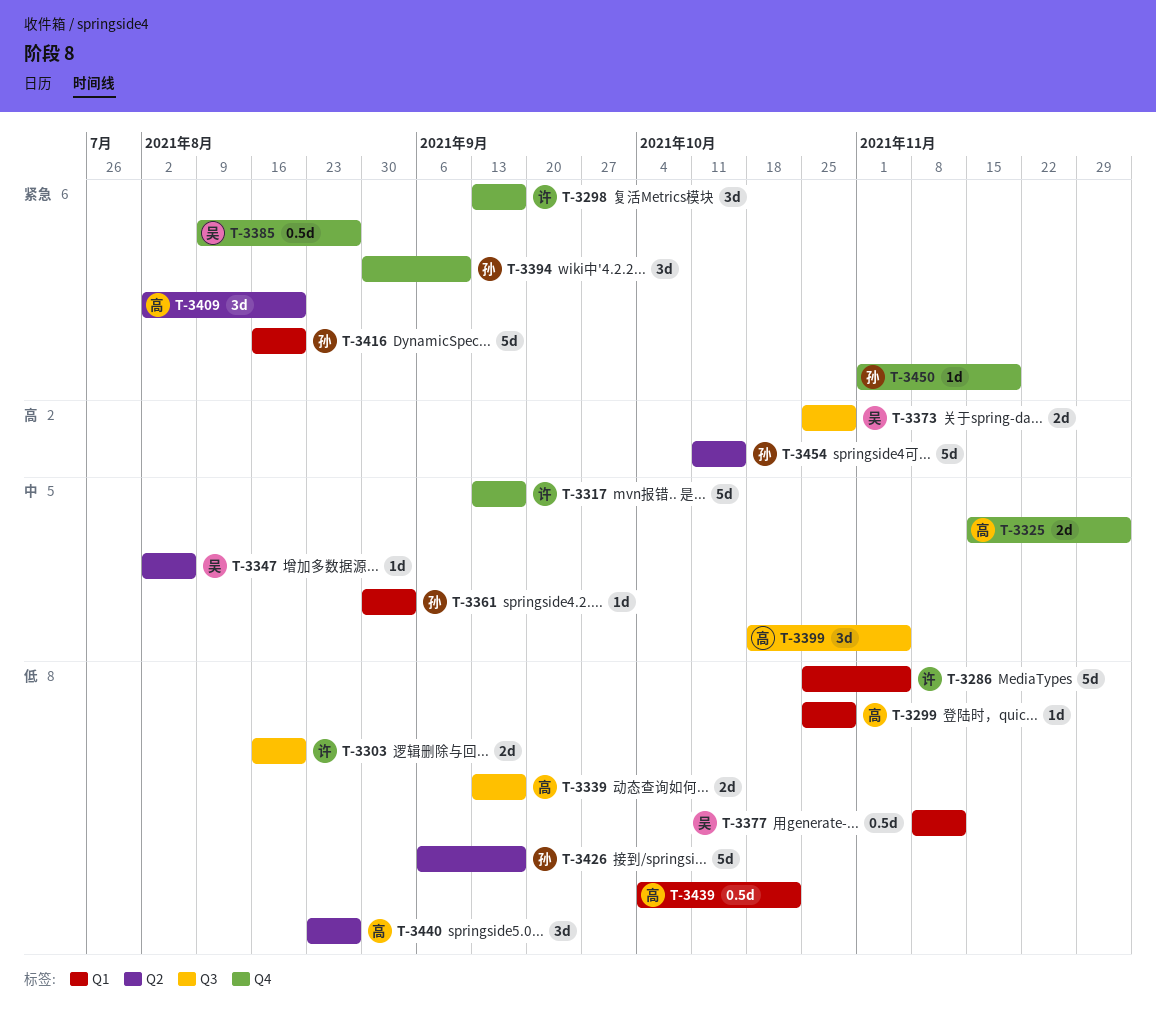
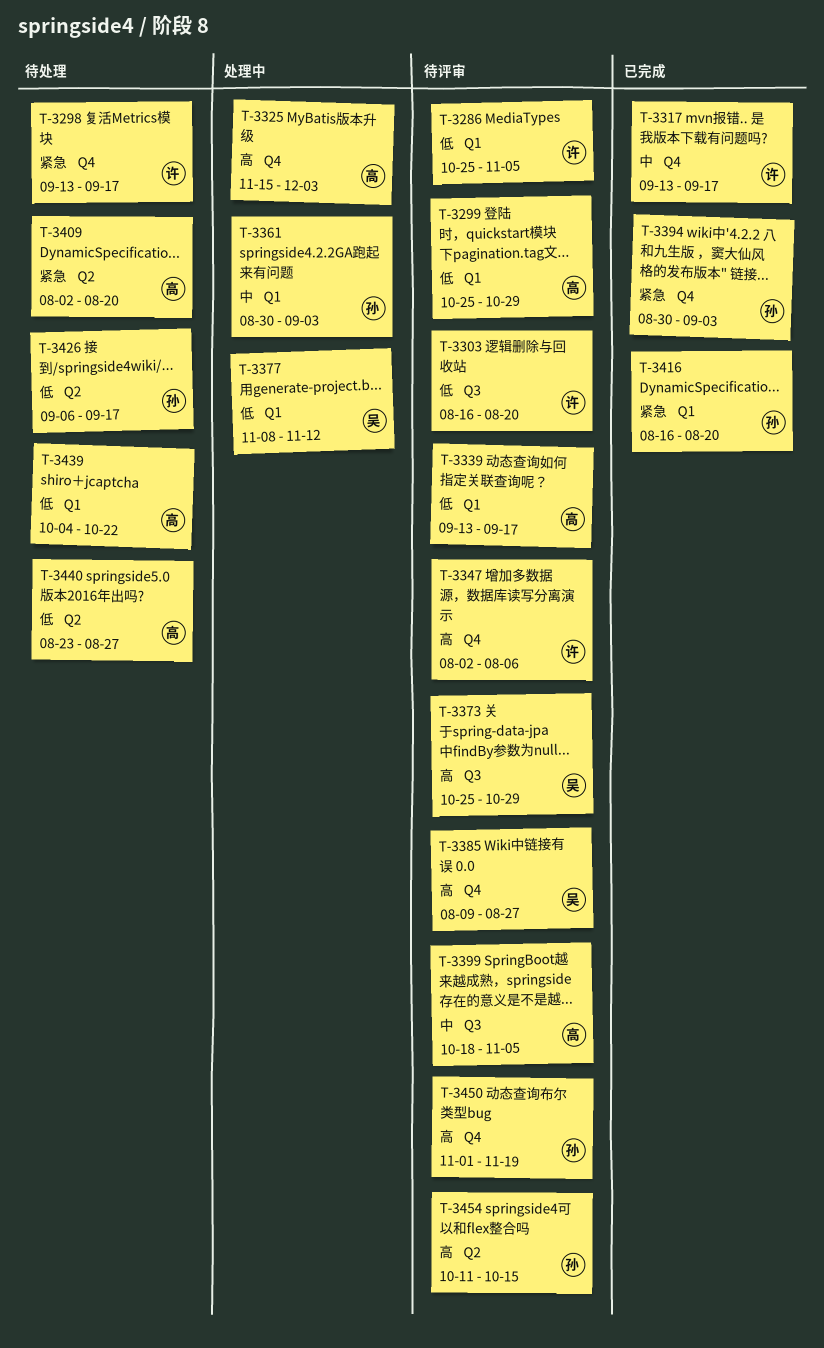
T-3325, priority: 中 -> 高
T-3339, label: Q3 -> Q1
T-3347, owner: 吴 -> 许
T-3347, priority: 中 -> 高
T-3347, label: Q2 -> Q4
T-3385, priority: 紧急 -> 高
T-3394, due: Sep 10 -> Sep 3
T-3450, priority: 紧急 -> 高

